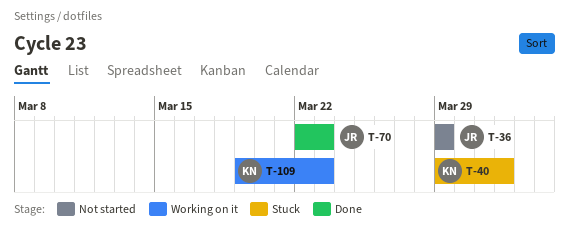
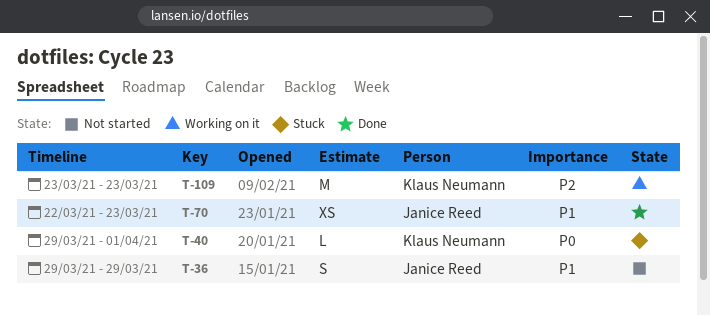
T-109, start: Mar 19 -> Mar 23

